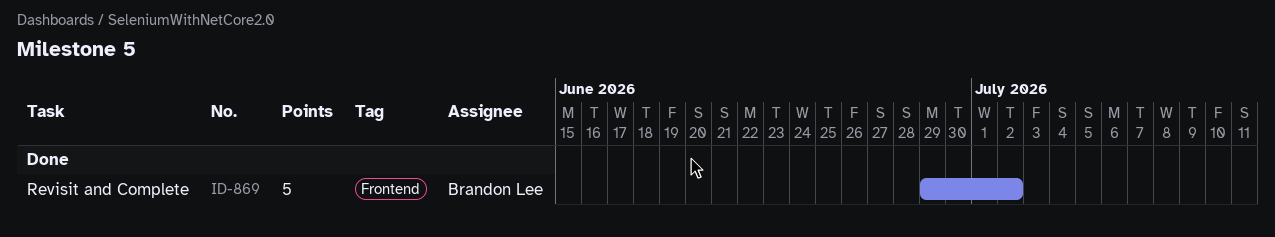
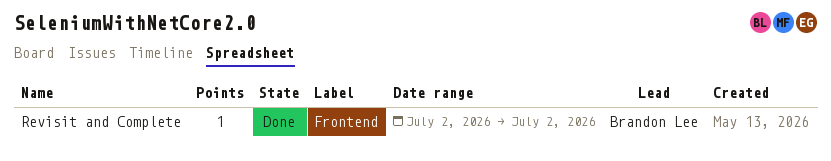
Revisit and Complete, estimate: 5 -> 1
Revisit and Complete, start: Jun 29 -> Jul 2

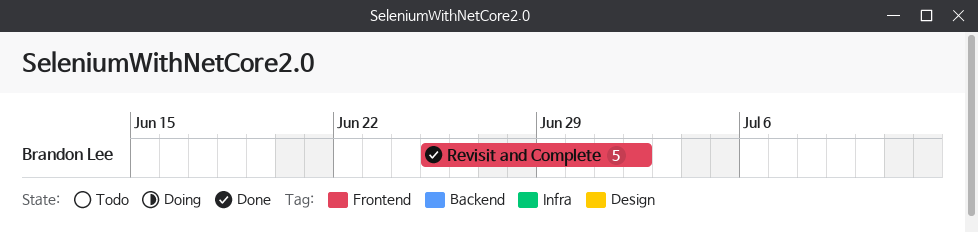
Revisit and Complete, estimate: 1 -> 5
Revisit and Complete, start: Jul 2 -> Jun 25

